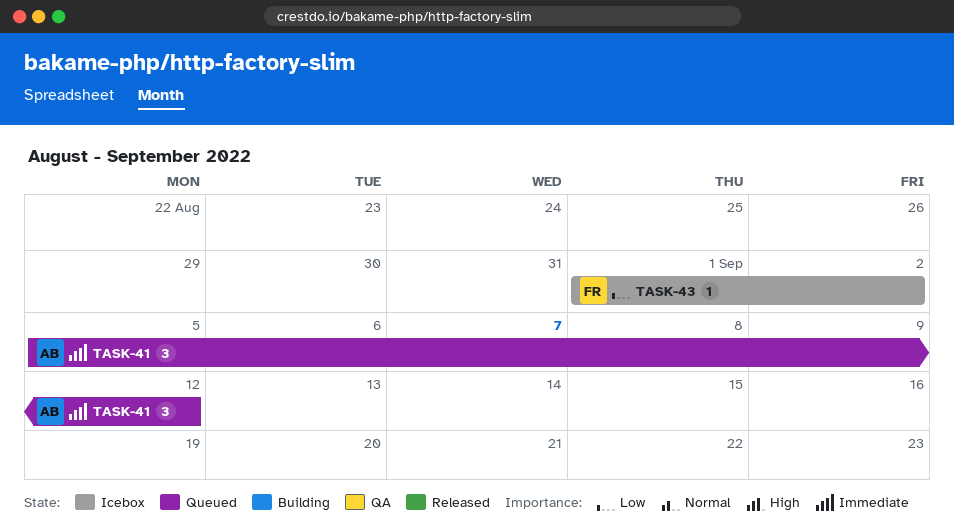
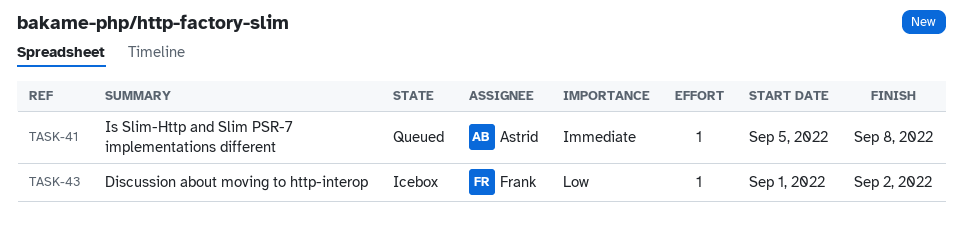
TASK-41, estimate: 3 -> 1
TASK-41, due: Sep 12 -> Sep 8

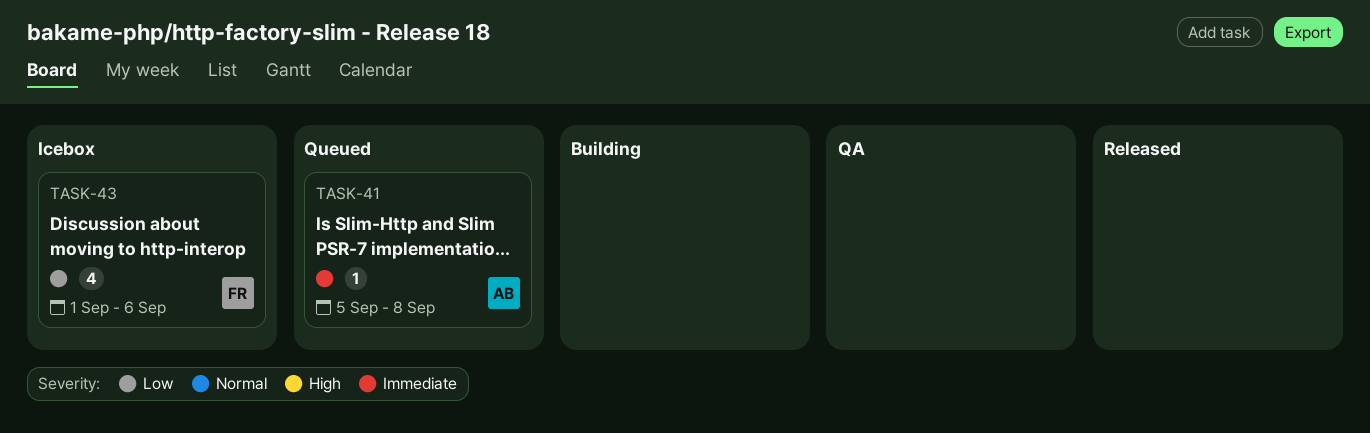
TASK-43, estimate: 1 -> 4
TASK-43, due: Sep 2 -> Sep 6

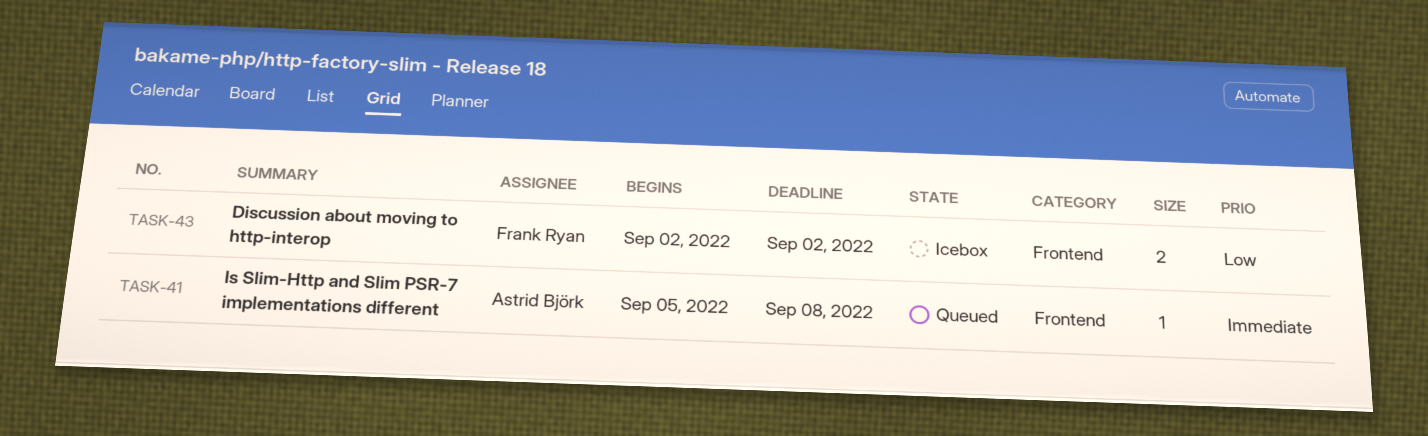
TASK-43, estimate: 4 -> 2
TASK-43, start: Sep 1 -> Sep 2
TASK-43, due: Sep 6 -> Sep 2

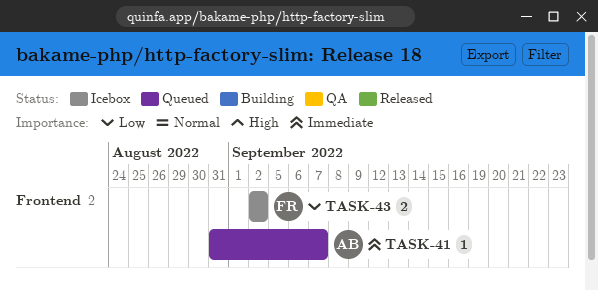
TASK-41, start: Sep 5 -> Aug 31
TASK-41, due: Sep 8 -> Sep 7

